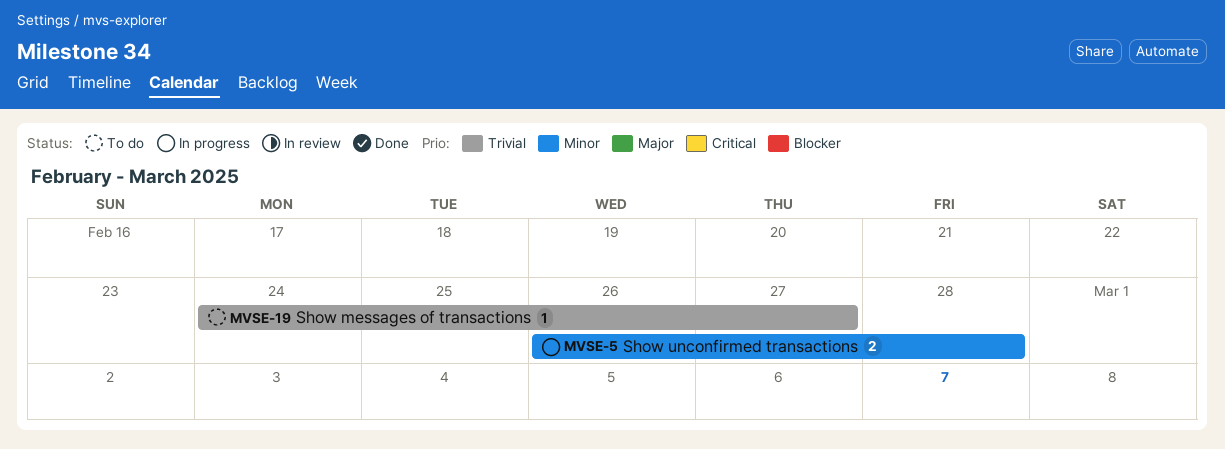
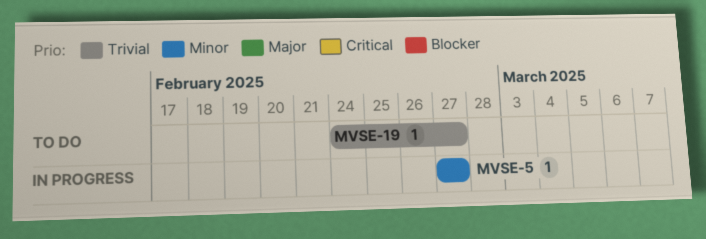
MVSE-5, estimate: 2 -> 1
MVSE-5, start: Feb 26 -> Feb 27
MVSE-5, due: Feb 28 -> Feb 27

